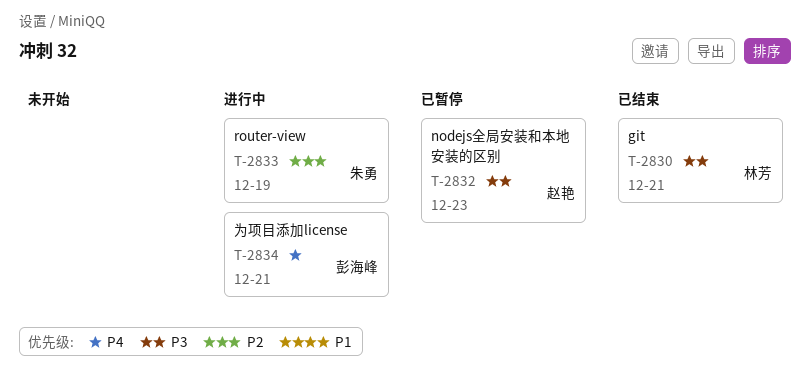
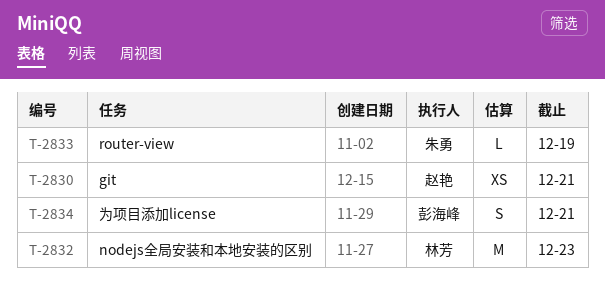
T-2830, owner: 林芳 -> 赵艳
T-2832, owner: 赵艳 -> 林芳

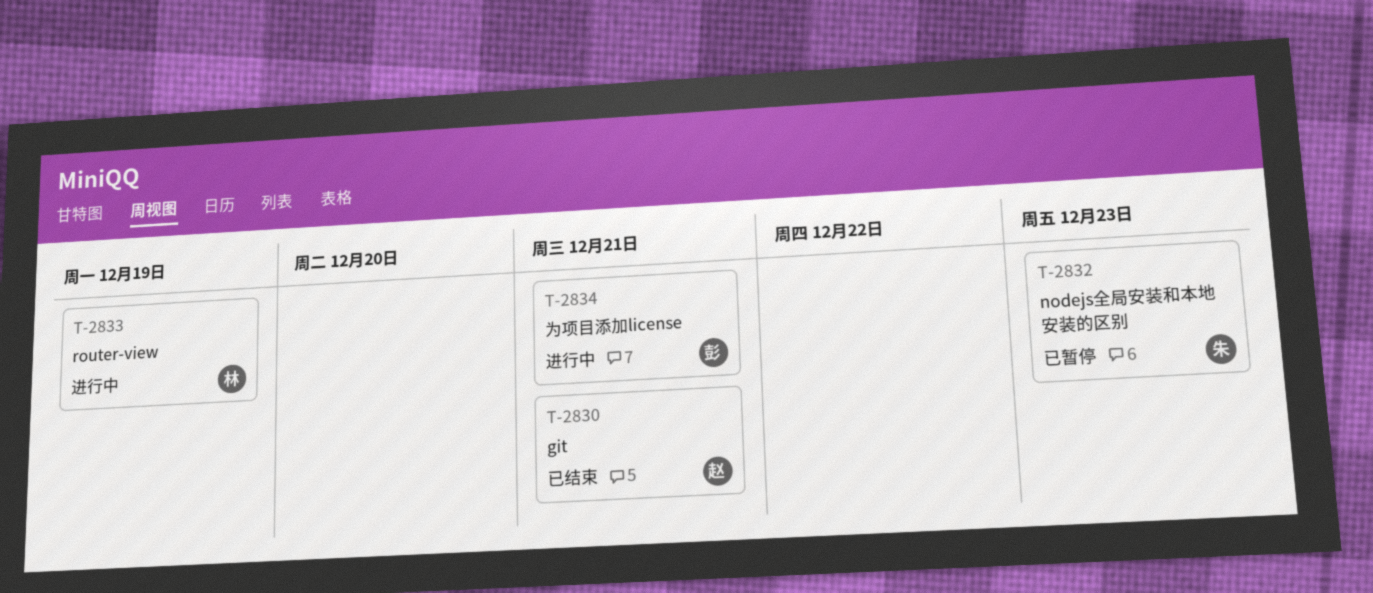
T-2832, owner: 林芳 -> 朱勇
T-2833, owner: 朱勇 -> 林芳

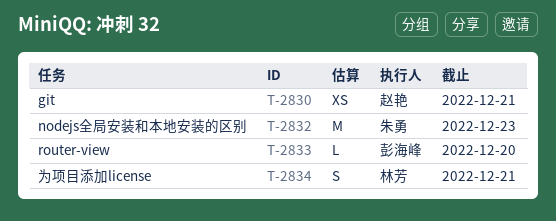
T-2833, owner: 林芳 -> 彭海峰
T-2833, due: Dec 19 -> Dec 20
T-2834, owner: 彭海峰 -> 林芳

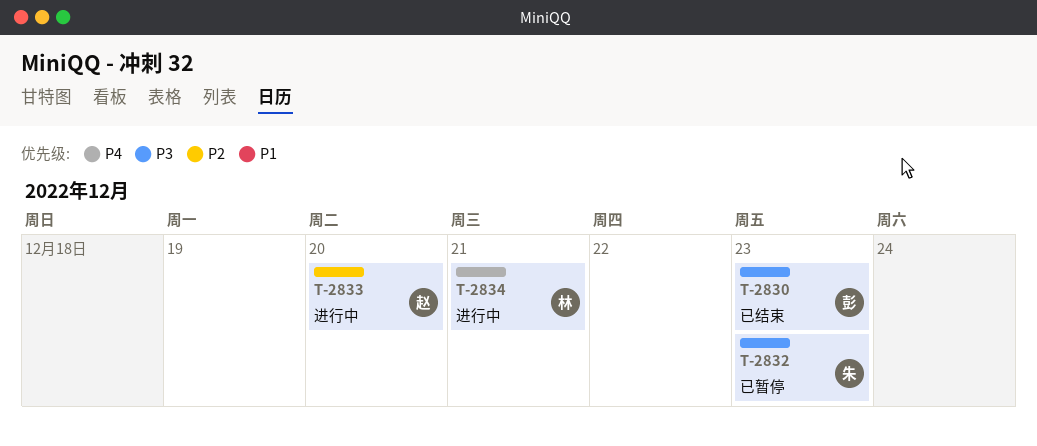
T-2830, owner: 赵艳 -> 彭海峰
T-2830, due: Dec 21 -> Dec 23
T-2833, owner: 彭海峰 -> 赵艳

